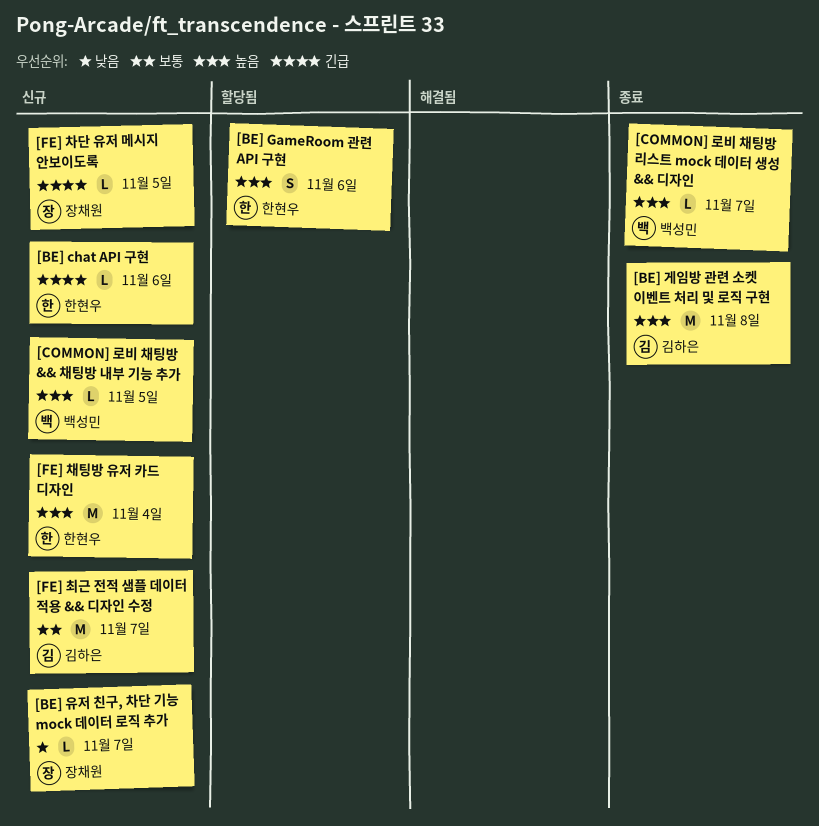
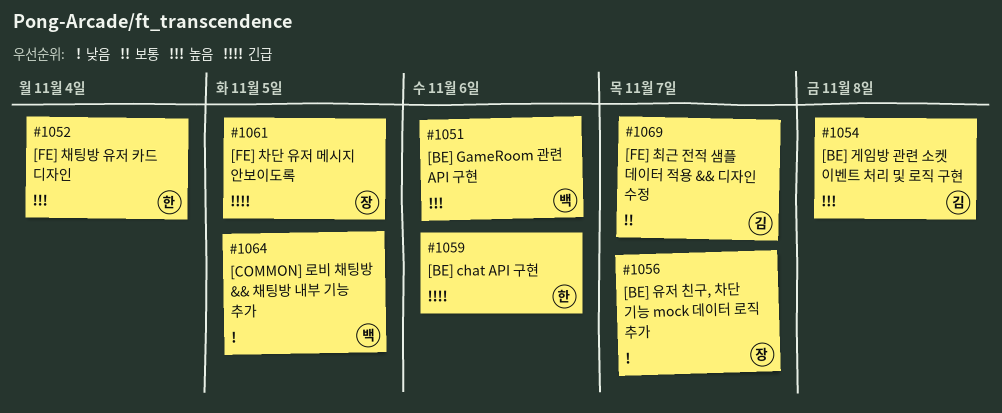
[BE] GameRoom 관련 API 구현, owner: 한현우 -> 백성민
[COMMON] 로비 채팅방 && 채팅방 내부 기능 추가, priority: 높음 -> 낮음
[COMMON] 로비 채팅방 리스트 mock 데이터 생성 && 디자인: present -> none

